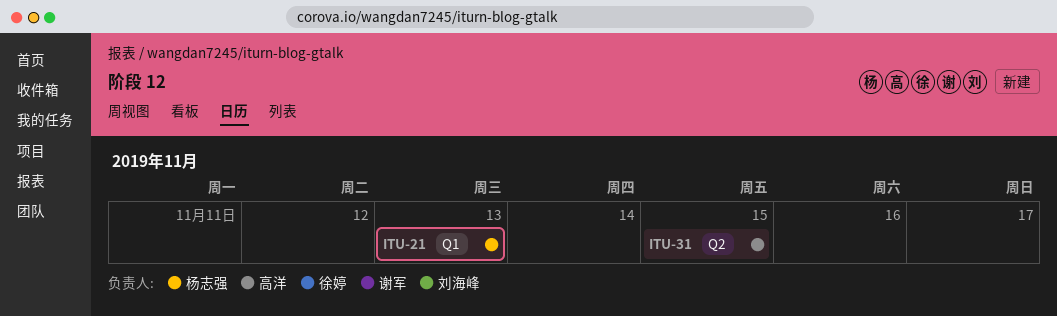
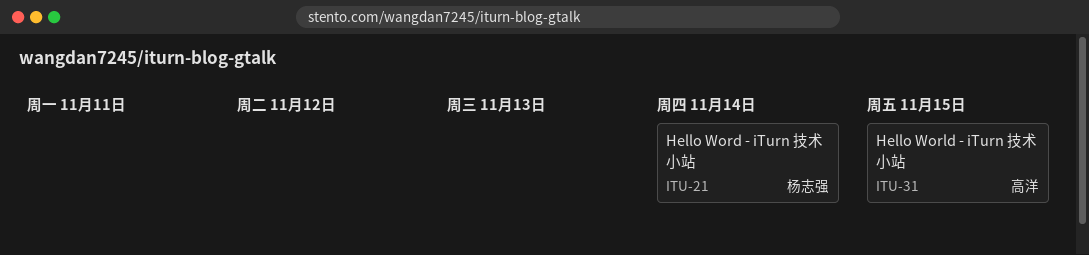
ITU-21, due: Nov 13 -> Nov 14

